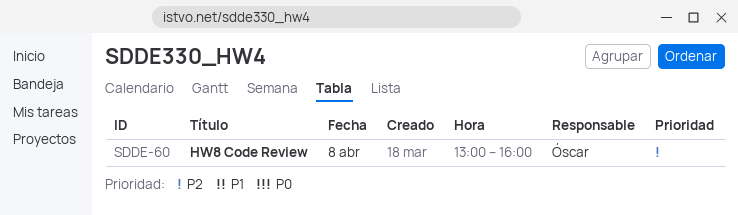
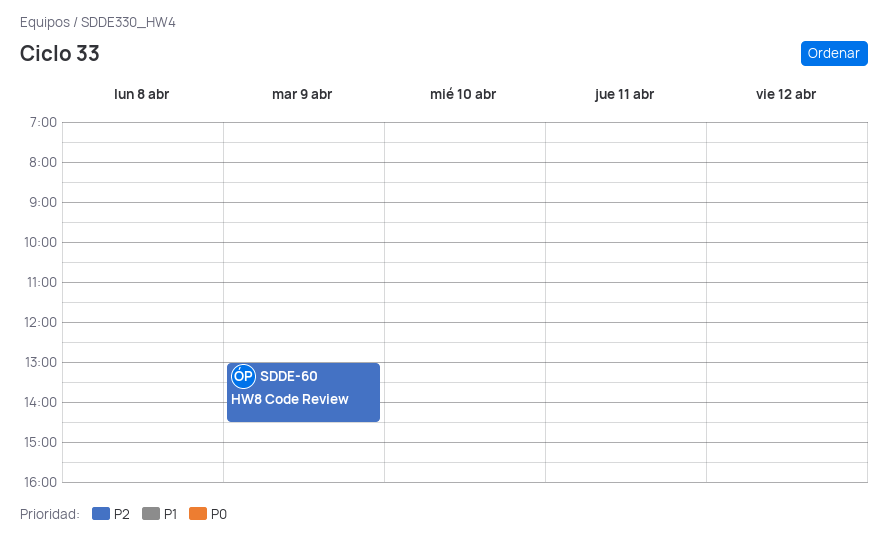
SDDE-60, day: Apr 8 -> Apr 9
SDDE-60, ends: 16:00 -> 14:30

